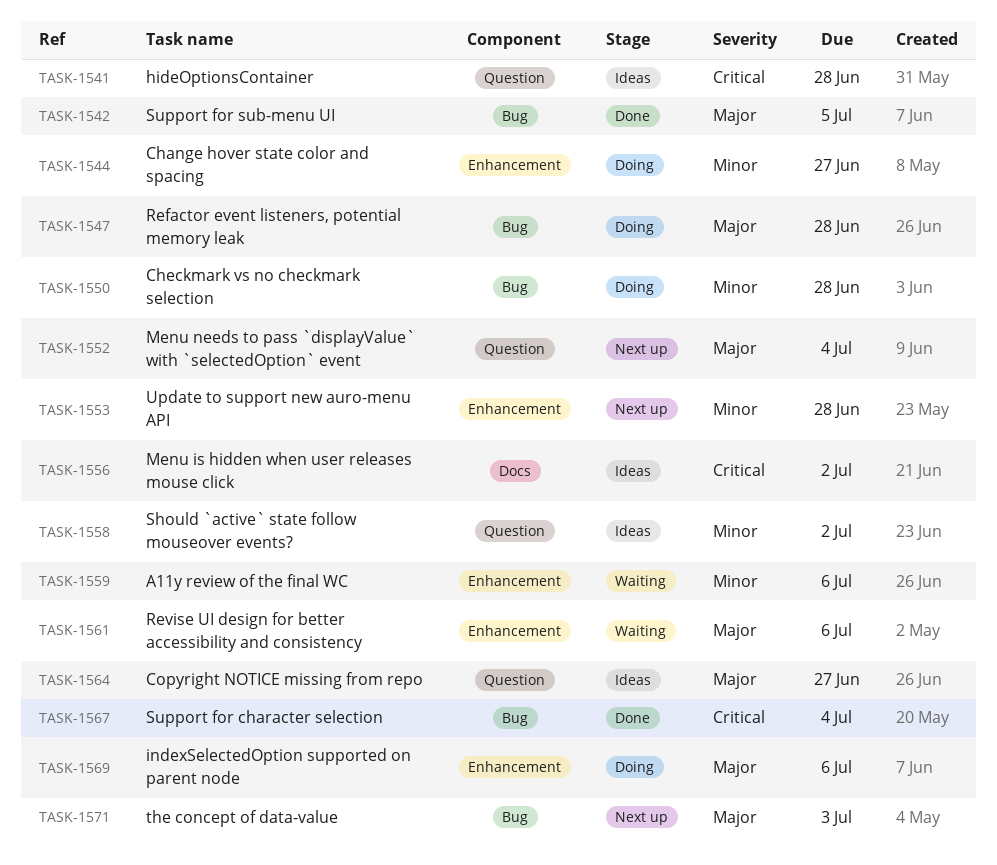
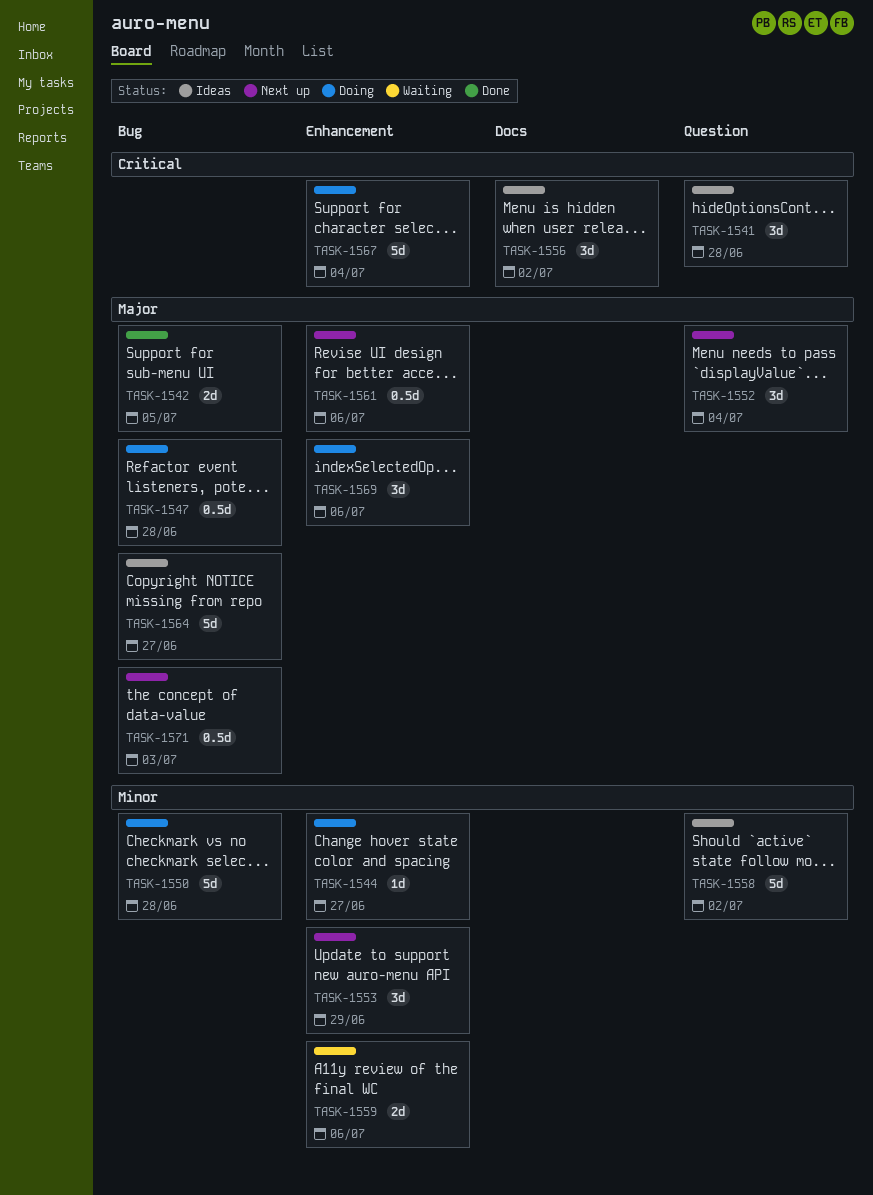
TASK-1553, due: Jun 28 -> Jun 29
TASK-1561, status: Waiting -> Next up
TASK-1564, label: Question -> Bug
TASK-1567, status: Done -> Doing
TASK-1567, label: Bug -> Enhancement

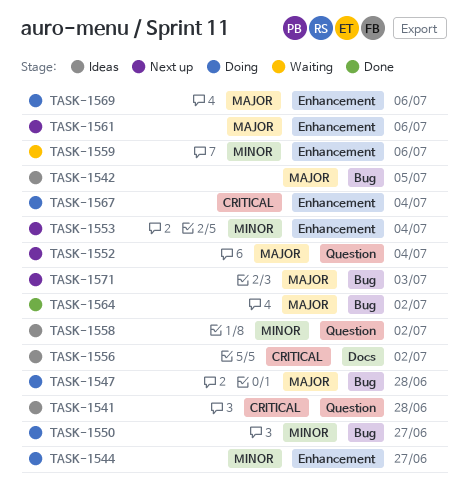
TASK-1542, status: Done -> Ideas
TASK-1550, due: Jun 28 -> Jun 27
TASK-1553, due: Jun 29 -> Jul 4
TASK-1564, status: Ideas -> Done
TASK-1564, due: Jun 27 -> Jul 2

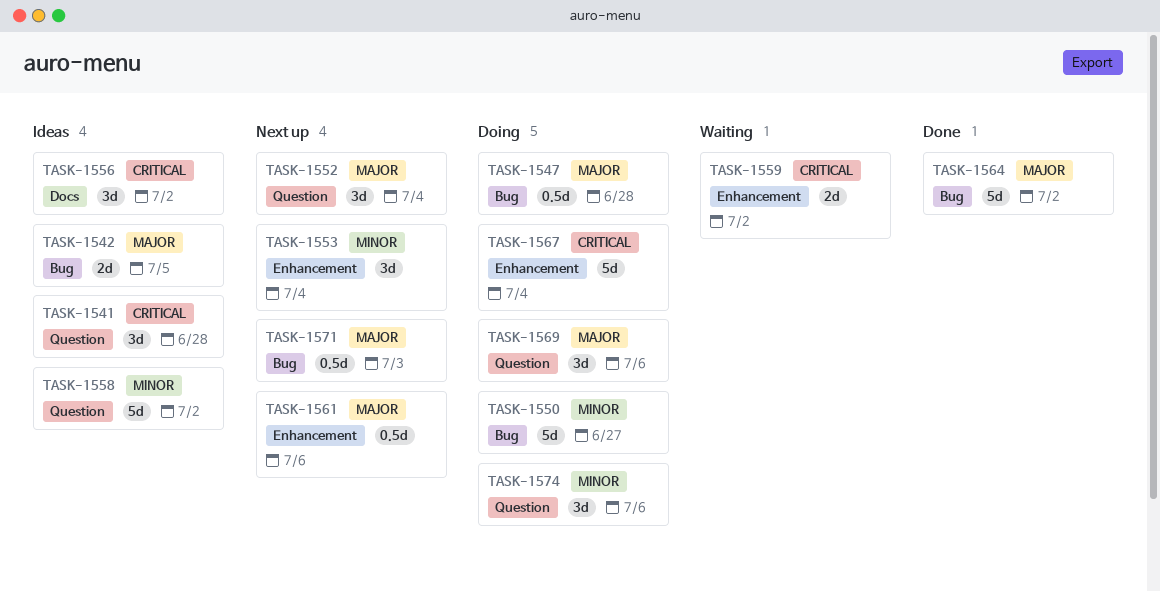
TASK-1544: present -> none
TASK-1559, priority: Minor -> Critical
TASK-1559, due: Jul 6 -> Jul 2
TASK-1569, label: Enhancement -> Question
TASK-1574: none -> present

